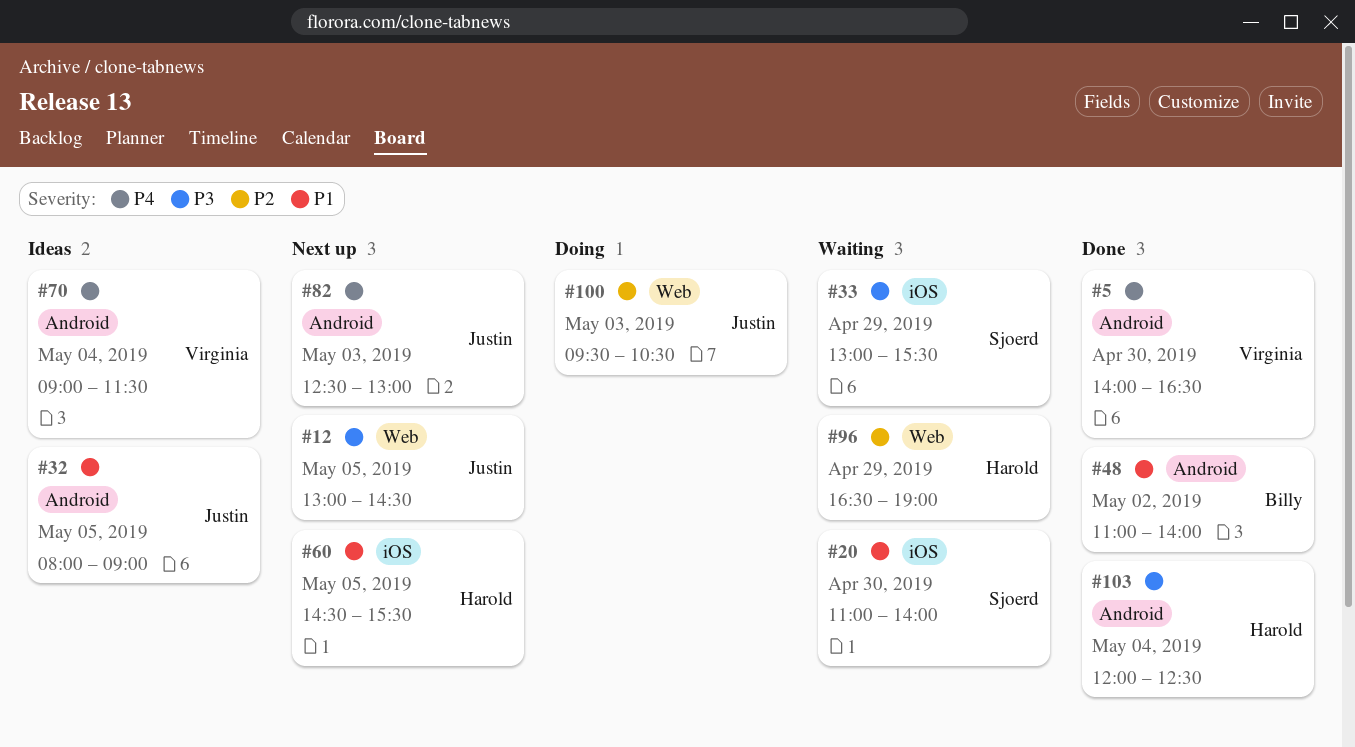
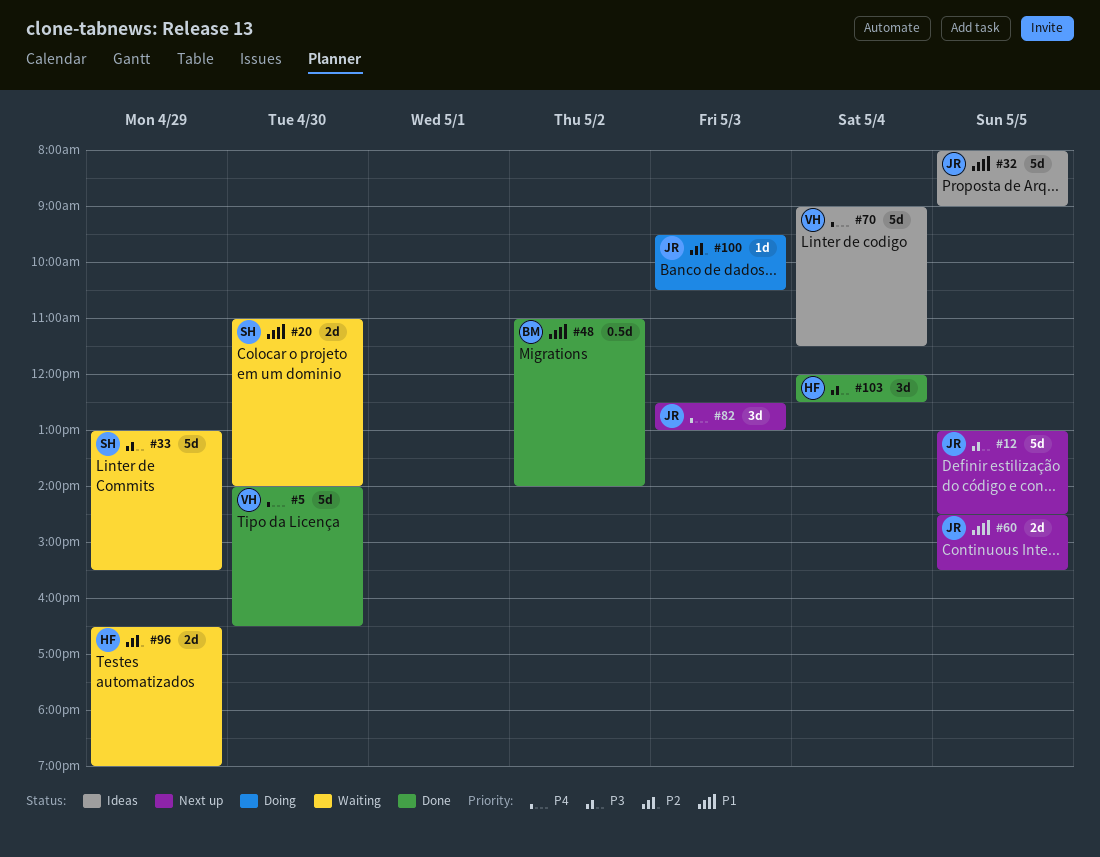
#60, owner: Harold -> Justin

